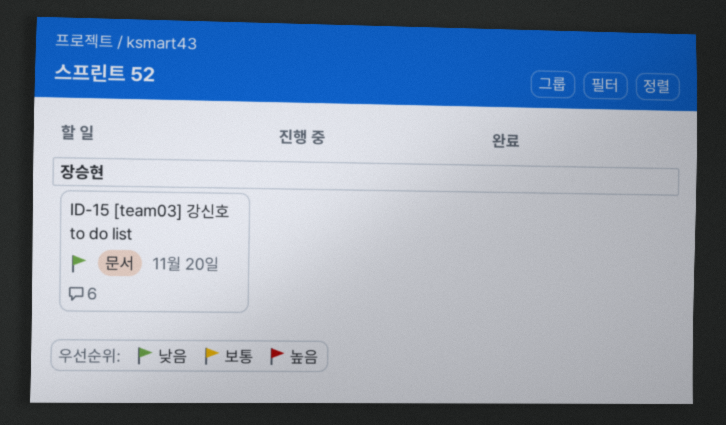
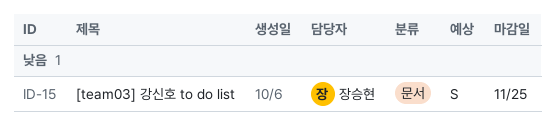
ID-15, due: Nov 20 -> Nov 25

